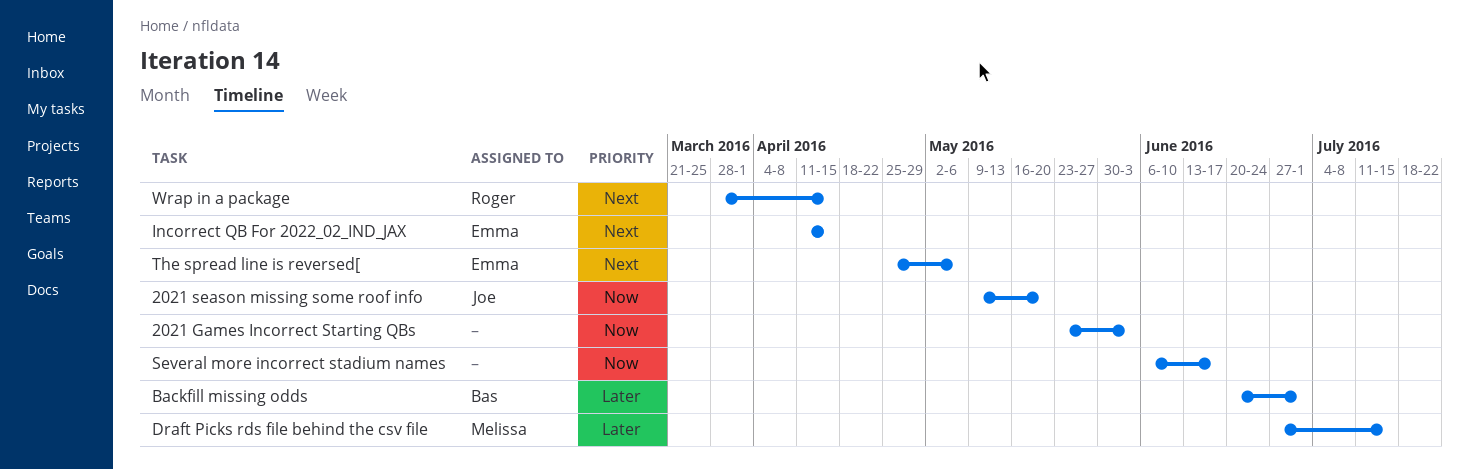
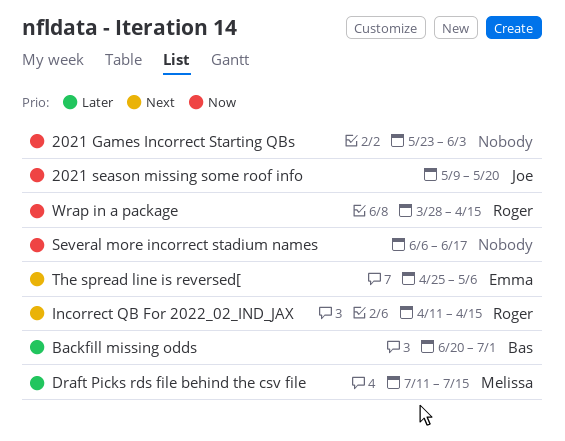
Draft Picks rds file behind the csv file, start: Jun 27 -> Jul 11
Incorrect QB For 2022_02_IND_JAX, owner: Emma -> Roger
Wrap in a package, priority: Next -> Now

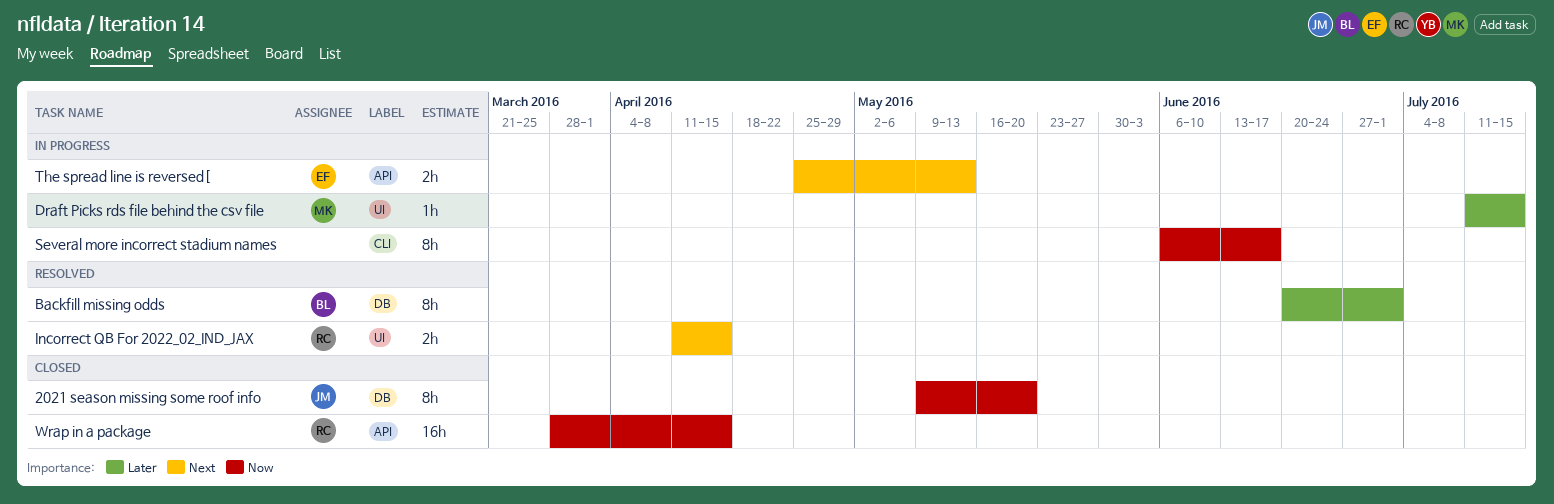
2021 Games Incorrect Starting QBs: present -> none
The spread line is reversed[, due: May 6 -> May 13

